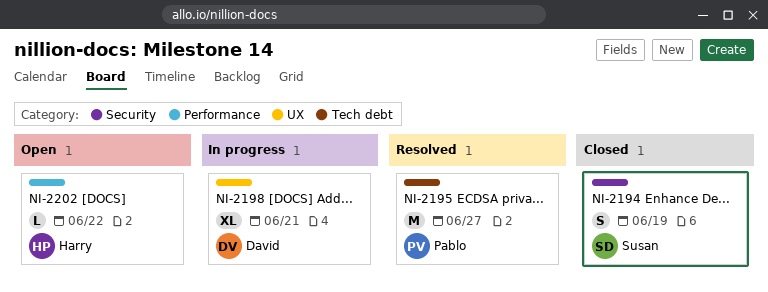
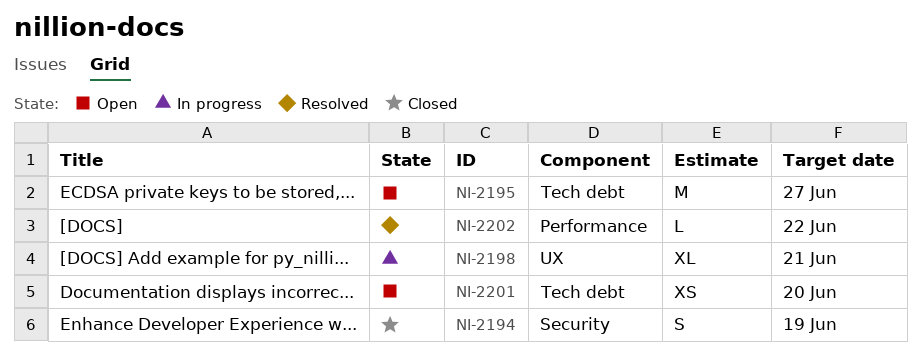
NI-2195, status: Resolved -> Open
NI-2201: none -> present
NI-2202, status: Open -> Resolved

